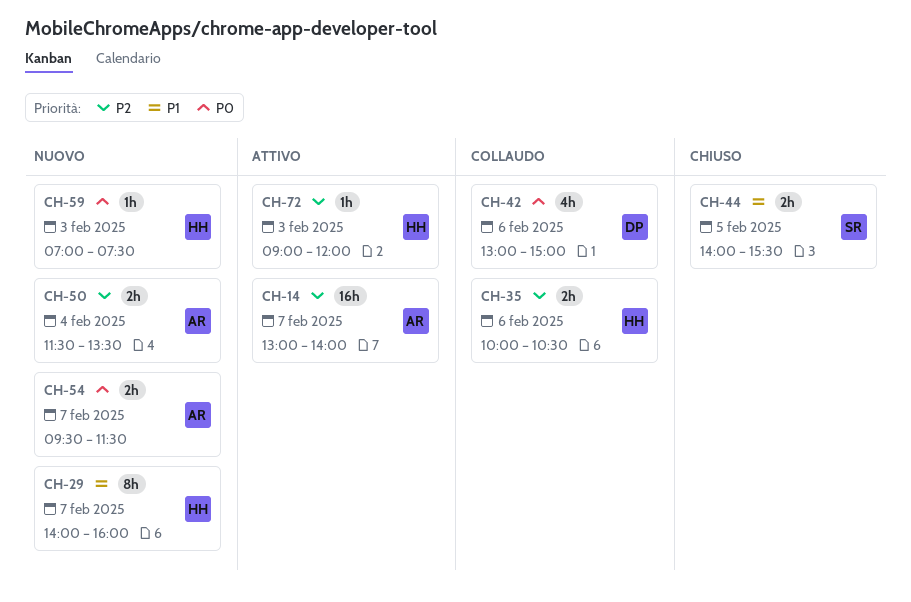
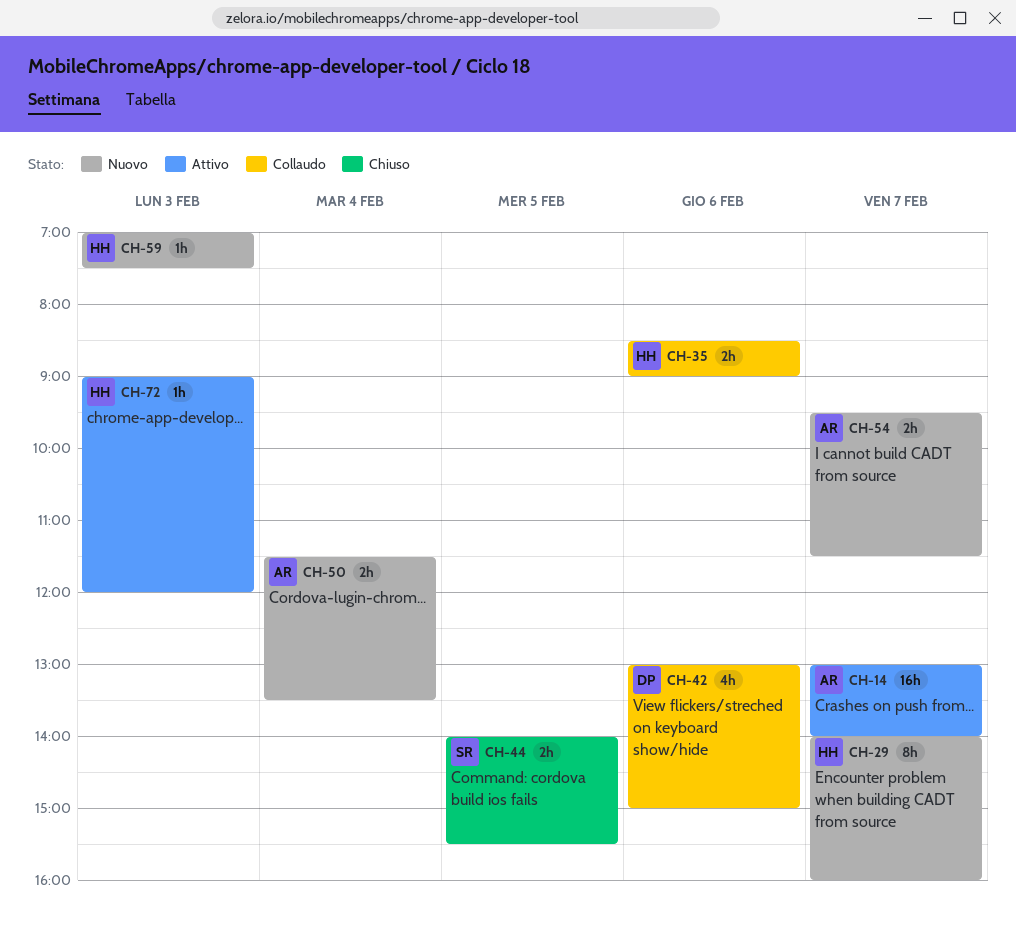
CH-35, begins: 10:00 -> 08:30
CH-35, ends: 10:30 -> 09:00

